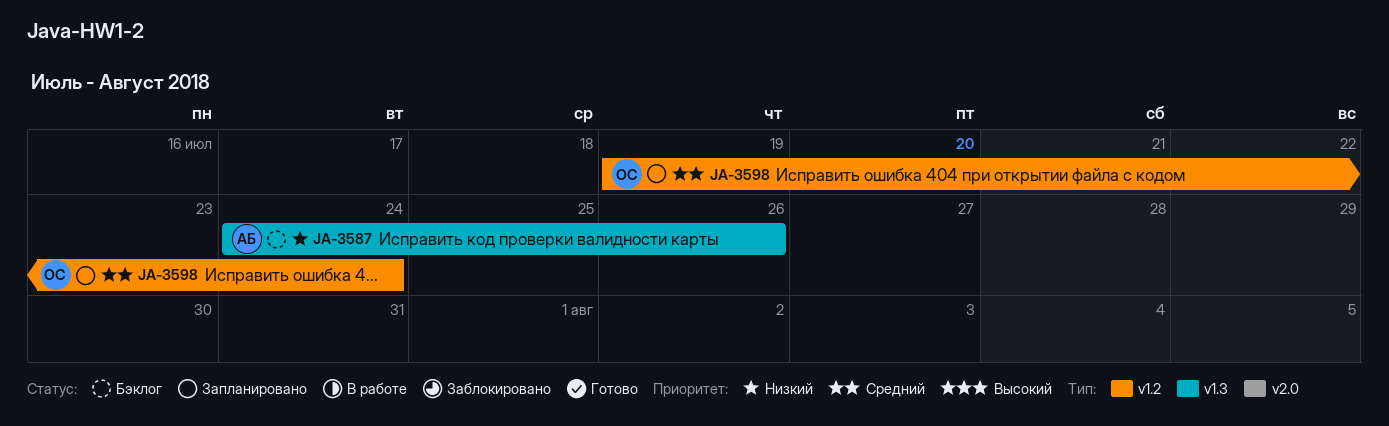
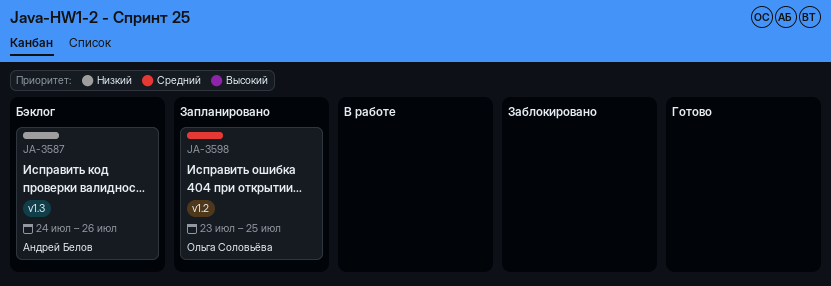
JA-3598, start: Jul 19 -> Jul 23
JA-3598, due: Jul 24 -> Jul 25

